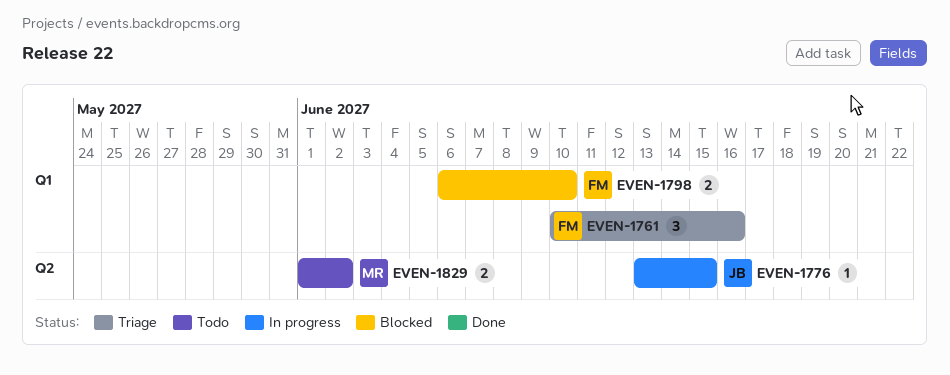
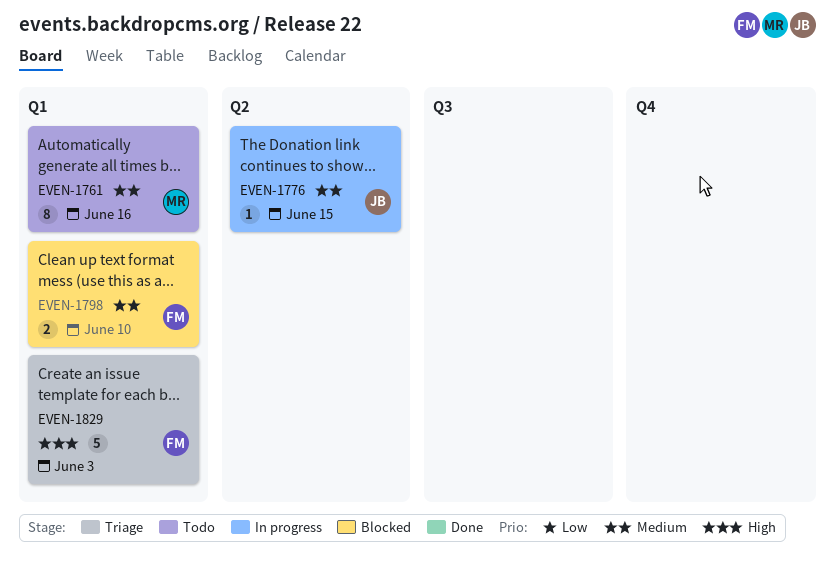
EVEN-1761, status: Triage -> Todo
EVEN-1761, owner: FM -> MR
EVEN-1761, estimate: 3 -> 8
EVEN-1829, status: Todo -> Triage
EVEN-1829, owner: MR -> FM
EVEN-1829, label: Q2 -> Q1
EVEN-1829, estimate: 2 -> 5
EVEN-1829, due: Jun 2 -> Jun 3

